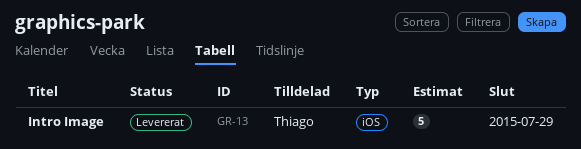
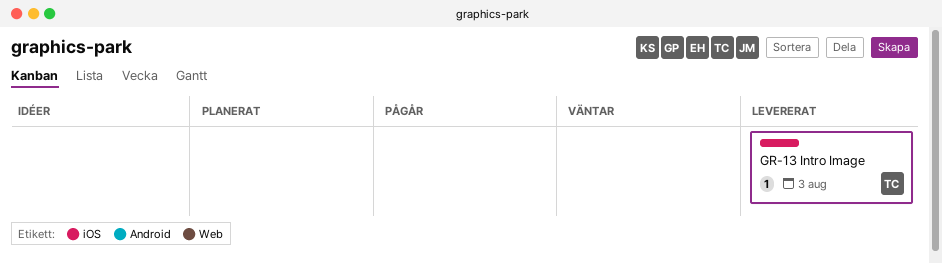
GR-13, estimate: 5 -> 1
GR-13, due: Jul 29 -> Aug 3

